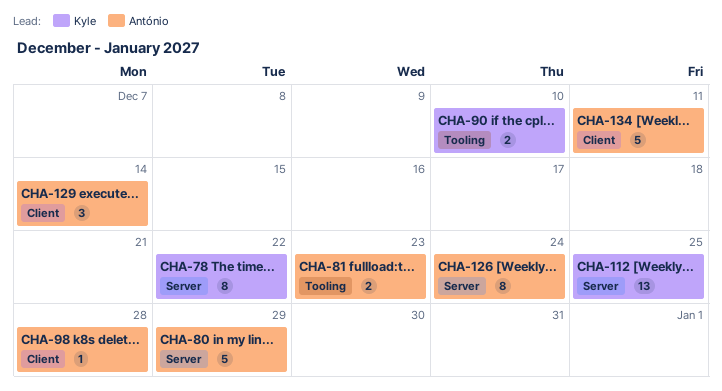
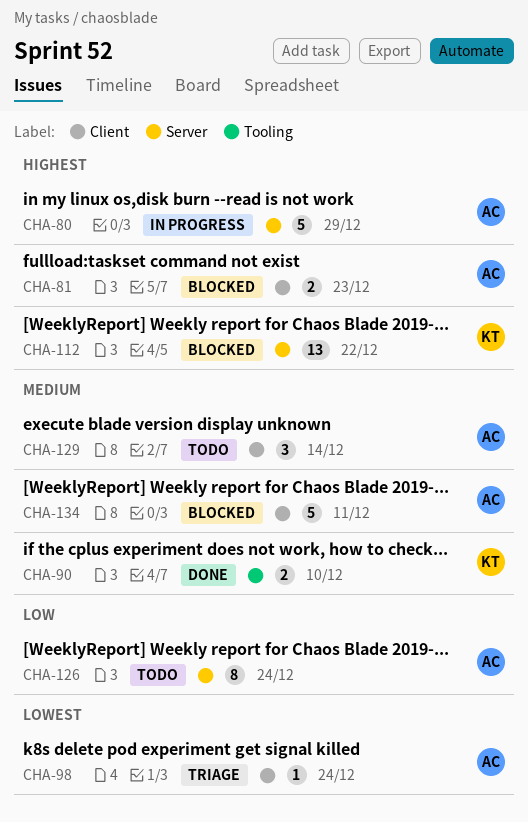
CHA-78: present -> none
CHA-81, label: Tooling -> Client
CHA-98, due: Dec 28 -> Dec 24
CHA-112, due: Dec 25 -> Dec 22

